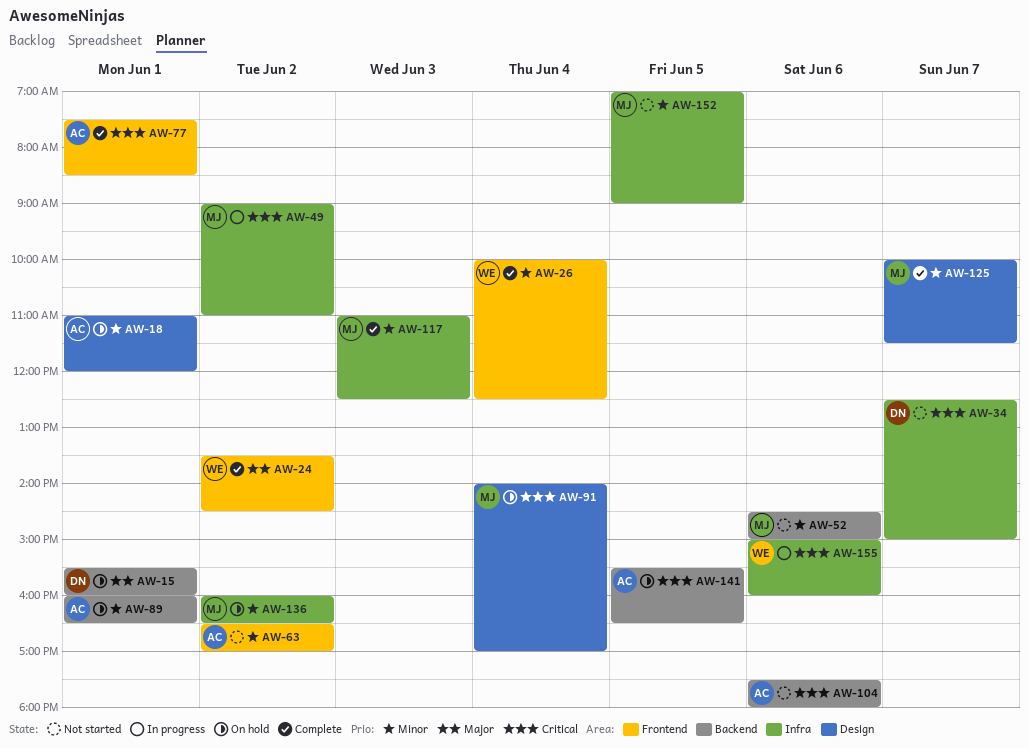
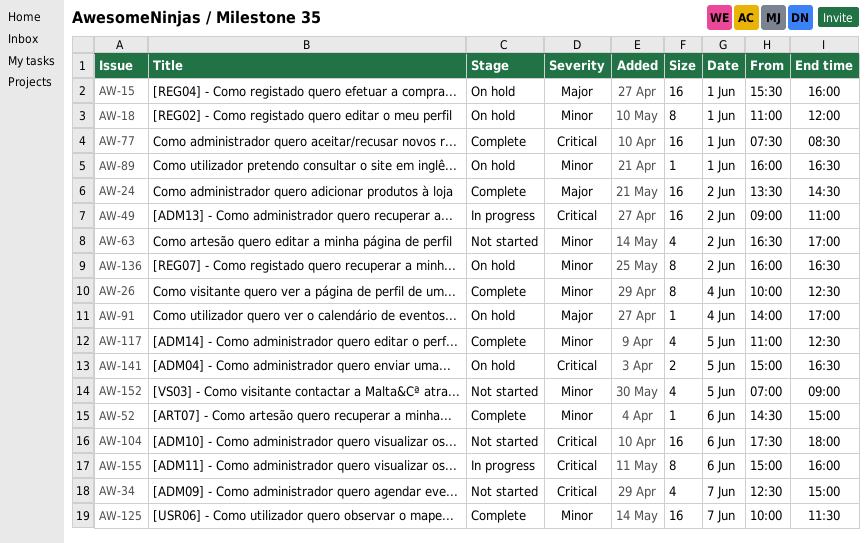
AW-52, status: Not started -> Complete
AW-91, priority: Critical -> Major
AW-117, day: Jun 3 -> Jun 5
AW-141, begins: 15:30 -> 15:00

